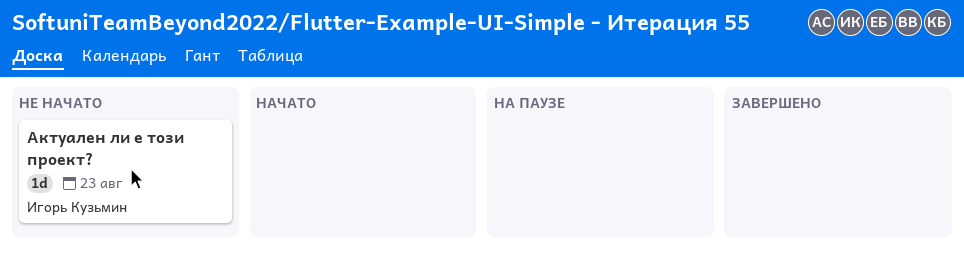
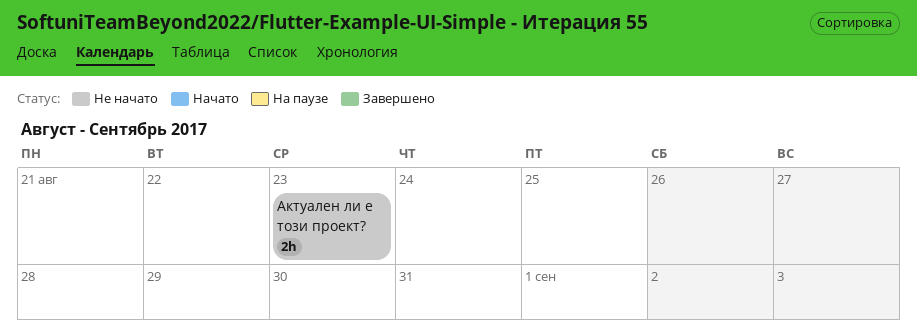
Актуален ли е този проект?, estimate: 1d -> 2h

